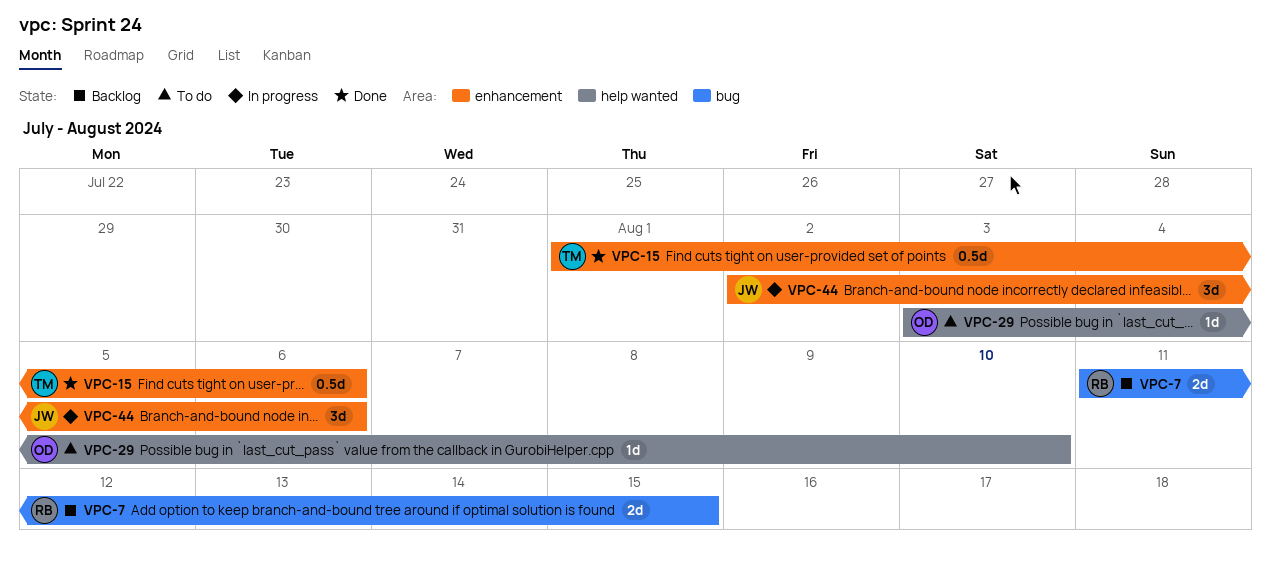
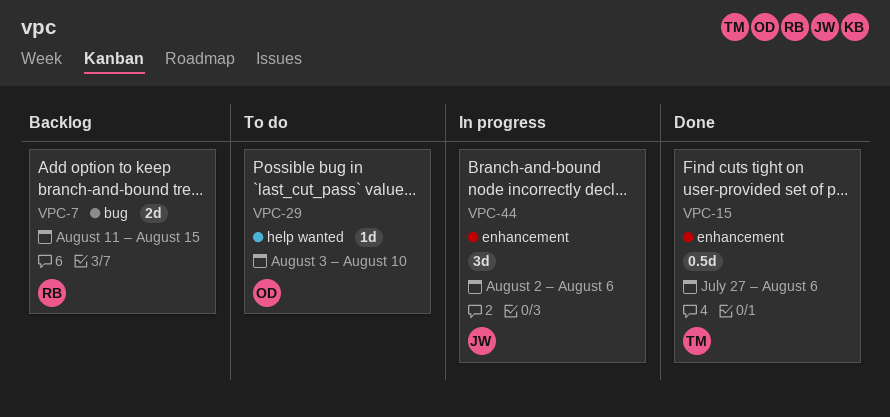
VPC-15, start: Aug 1 -> Jul 27

